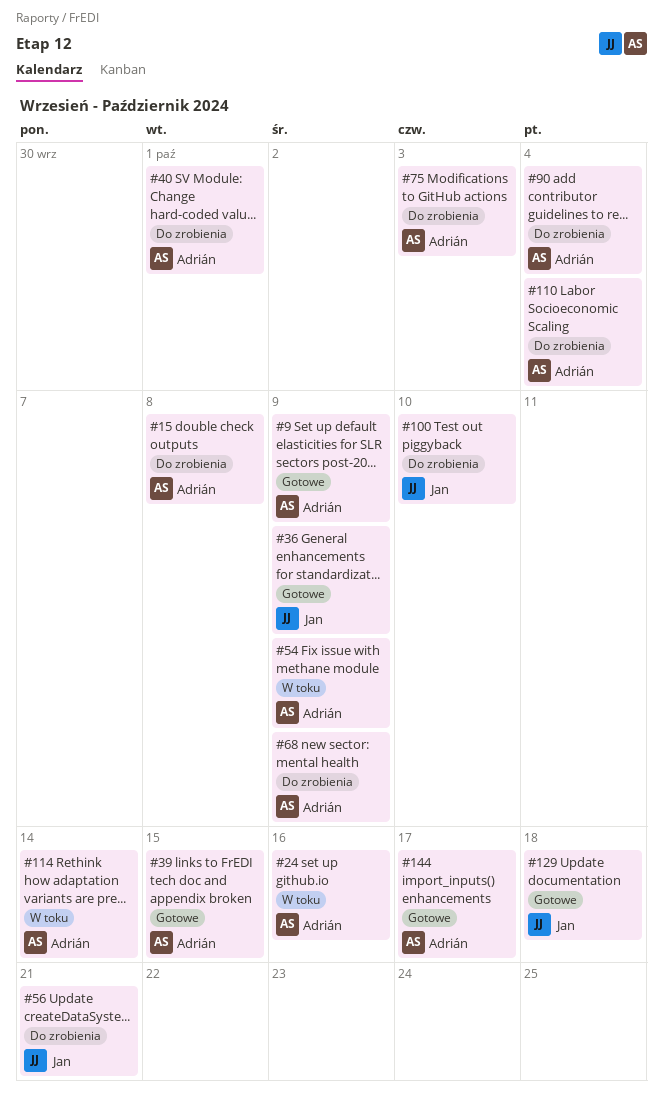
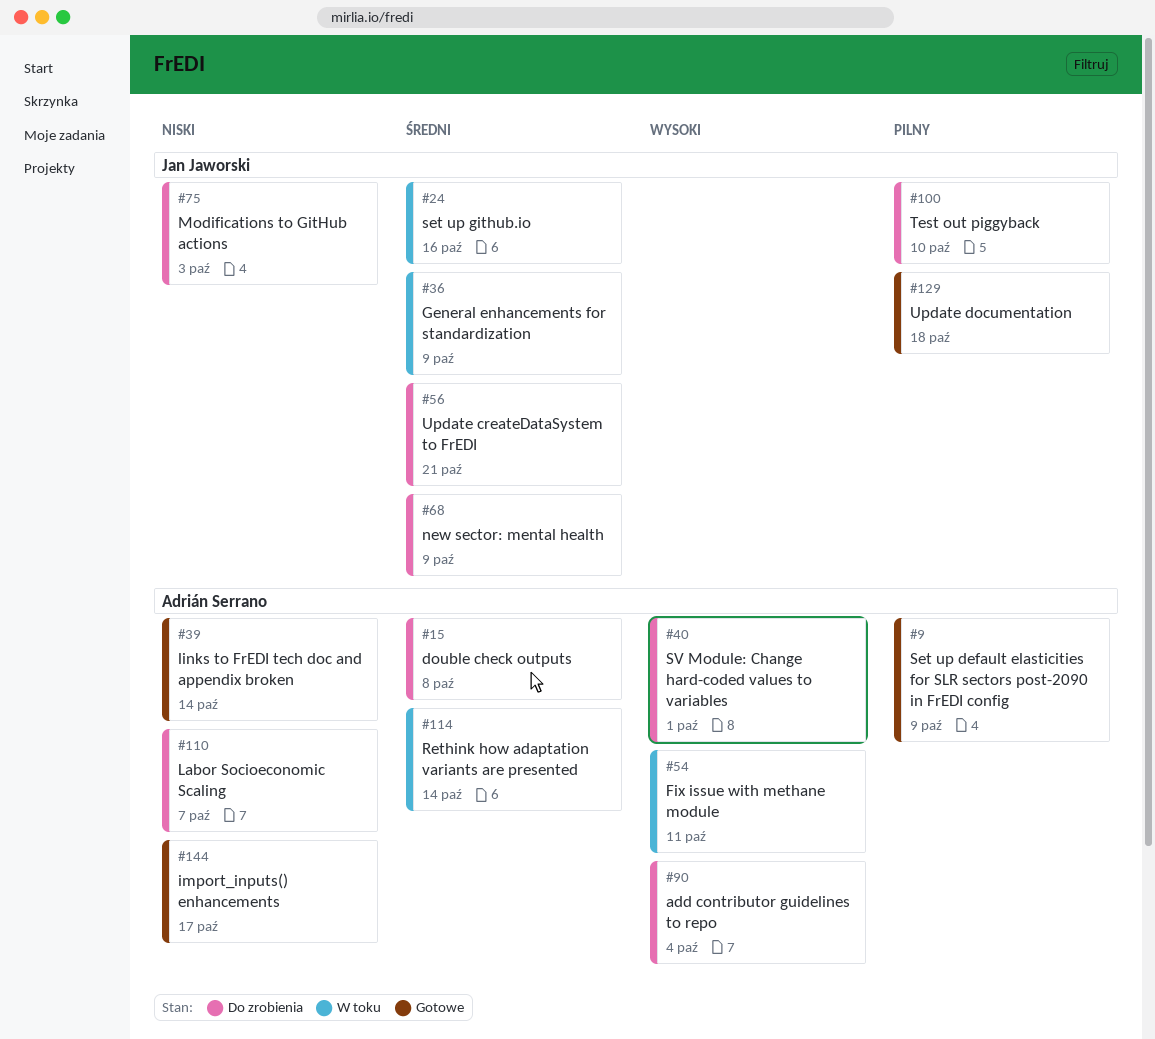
#24, owner: Adrián Serrano -> Jan Jaworski
#36, status: Gotowe -> W toku
#39, due: Oct 15 -> Oct 14
#54, due: Oct 9 -> Oct 11
#68, owner: Adrián Serrano -> Jan Jaworski
#75, owner: Adrián Serrano -> Jan Jaworski
#110, due: Oct 4 -> Oct 7

